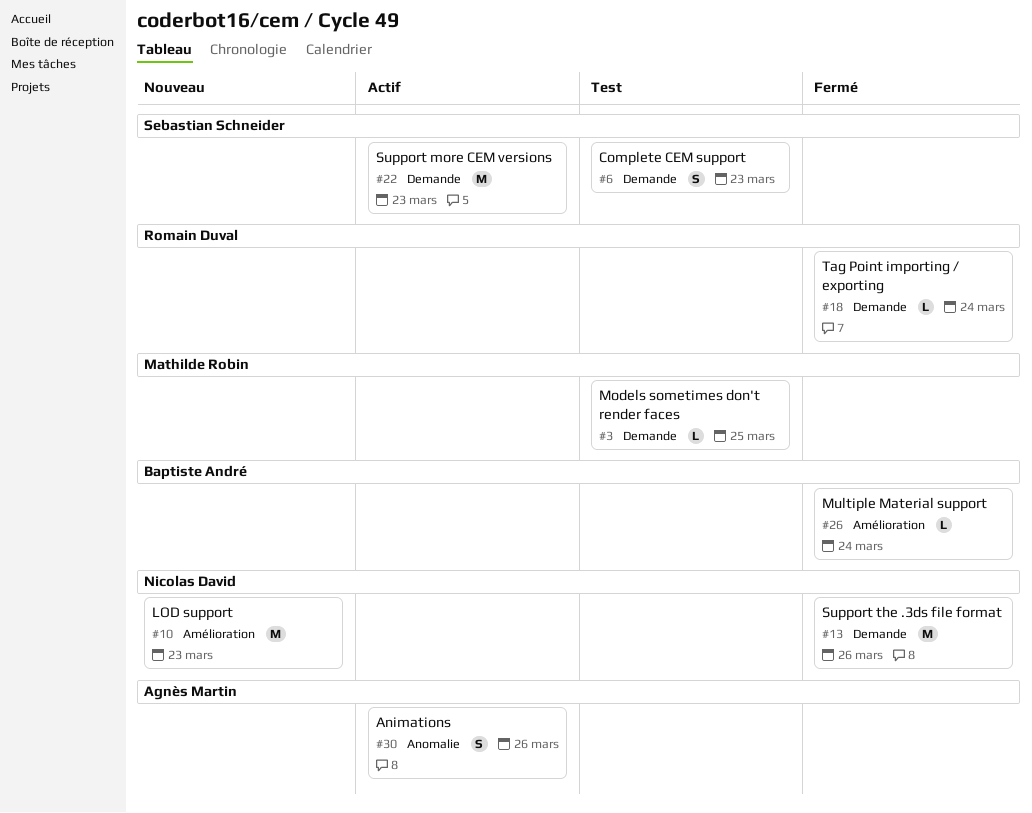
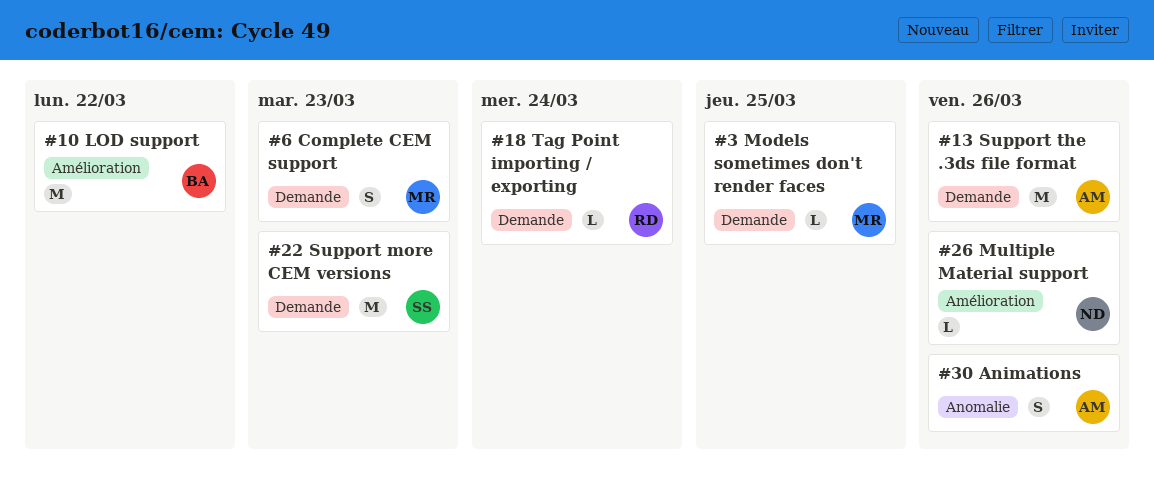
#6, owner: Sebastian Schneider -> Mathilde Robin
#10, owner: Nicolas David -> Baptiste André
#10, due: Mar 23 -> Mar 22
#13, owner: Nicolas David -> Agnès Martin
#26, owner: Baptiste André -> Nicolas David
#26, due: Mar 24 -> Mar 26

